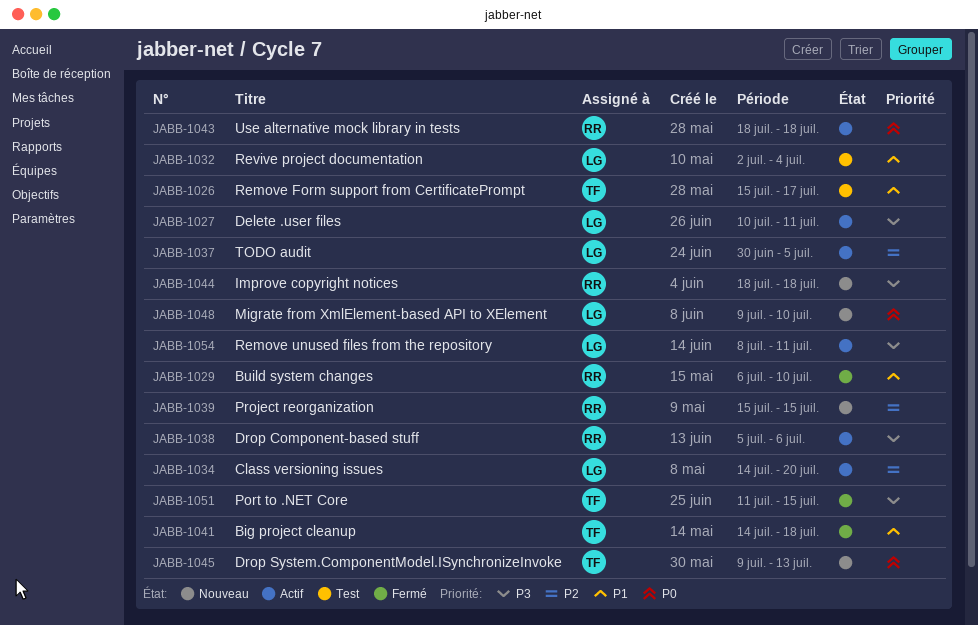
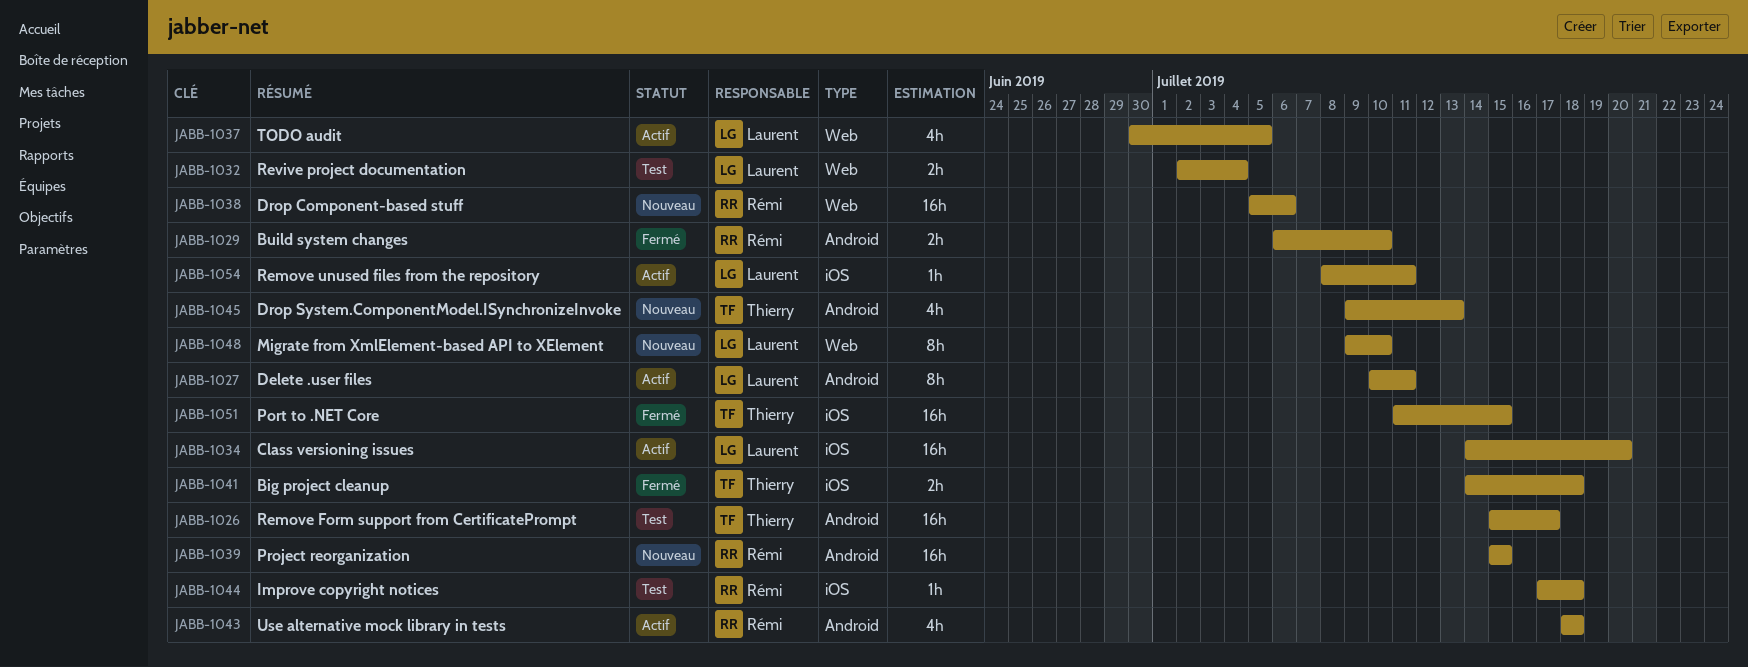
JABB-1038, status: Actif -> Nouveau
JABB-1044, status: Nouveau -> Test
JABB-1044, start: Jul 18 -> Jul 17

